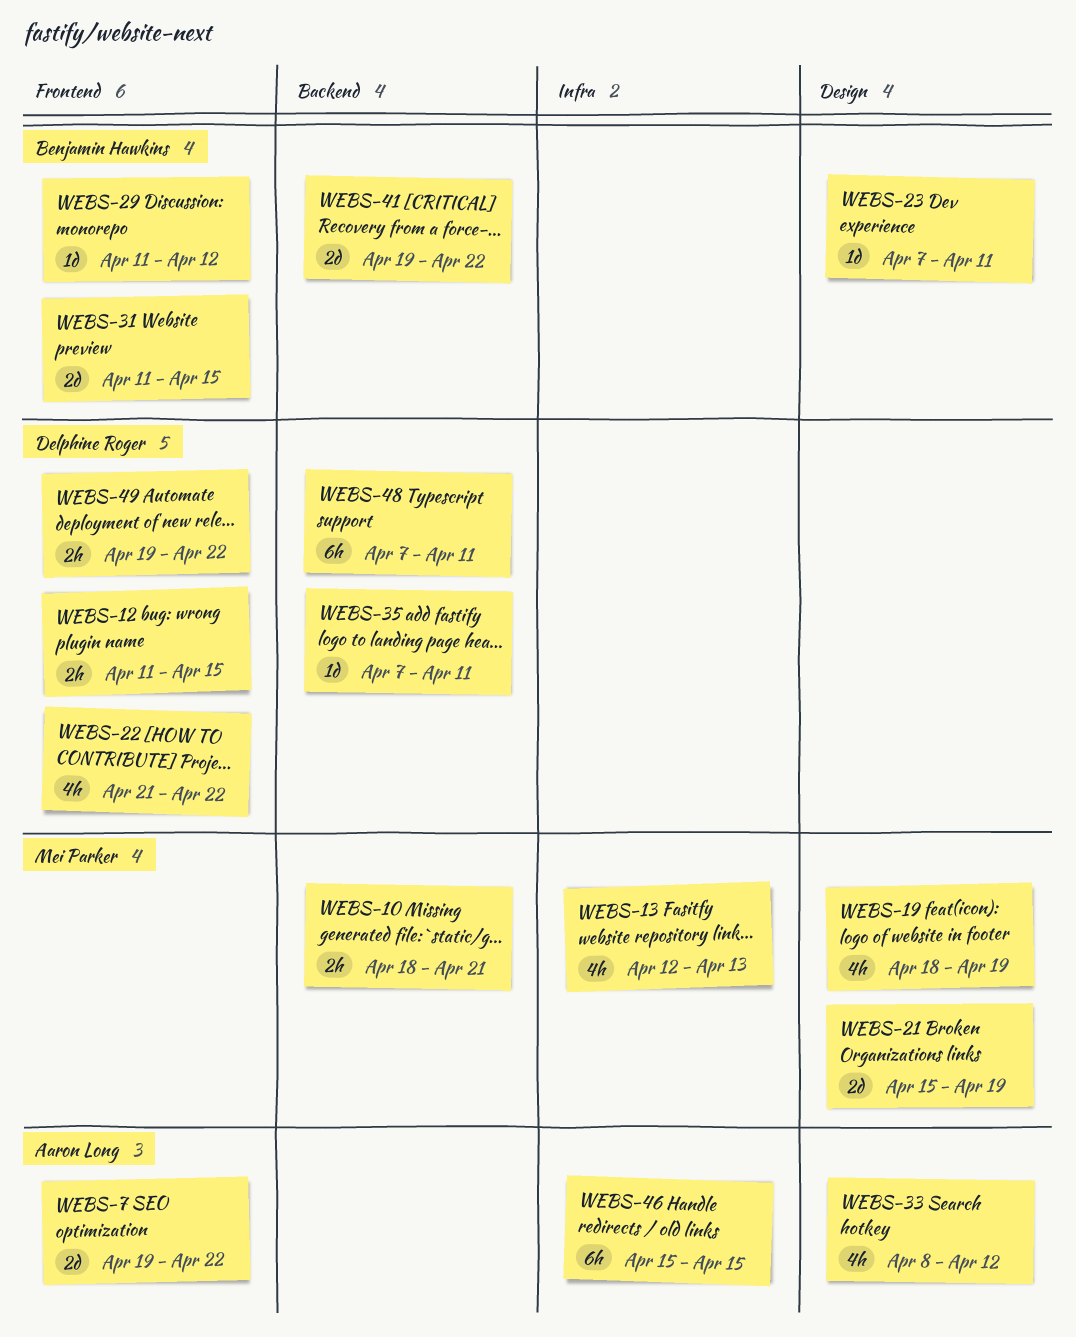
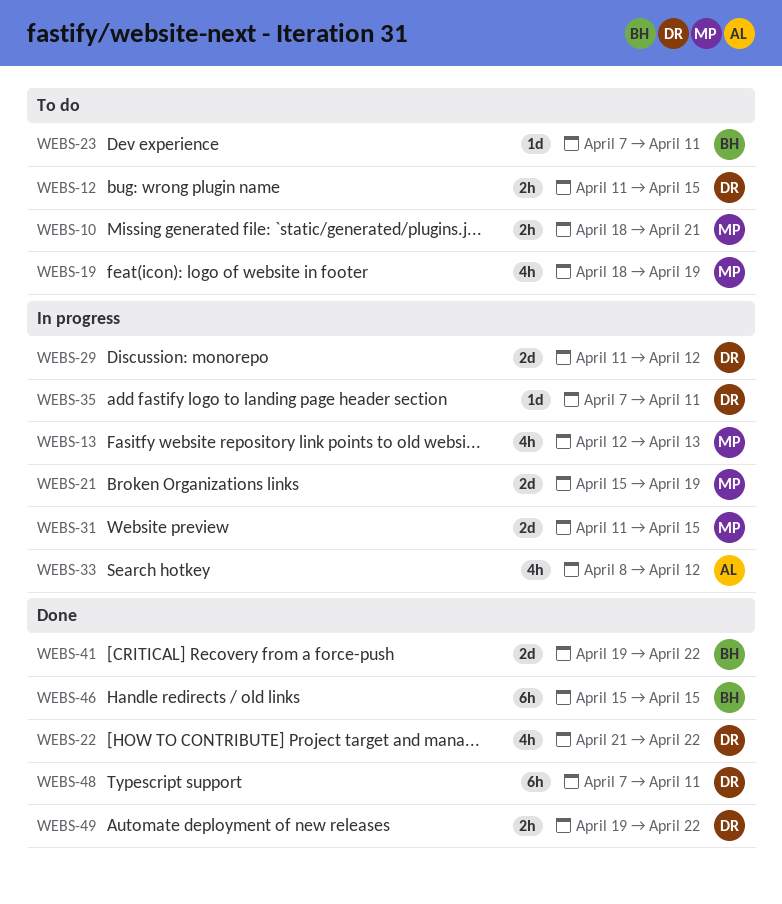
WEBS-7: present -> none
WEBS-29, owner: Benjamin Hawkins -> Delphine Roger
WEBS-29, estimate: 1d -> 2d
WEBS-31, owner: Benjamin Hawkins -> Mei Parker
WEBS-46, owner: Aaron Long -> Benjamin Hawkins

